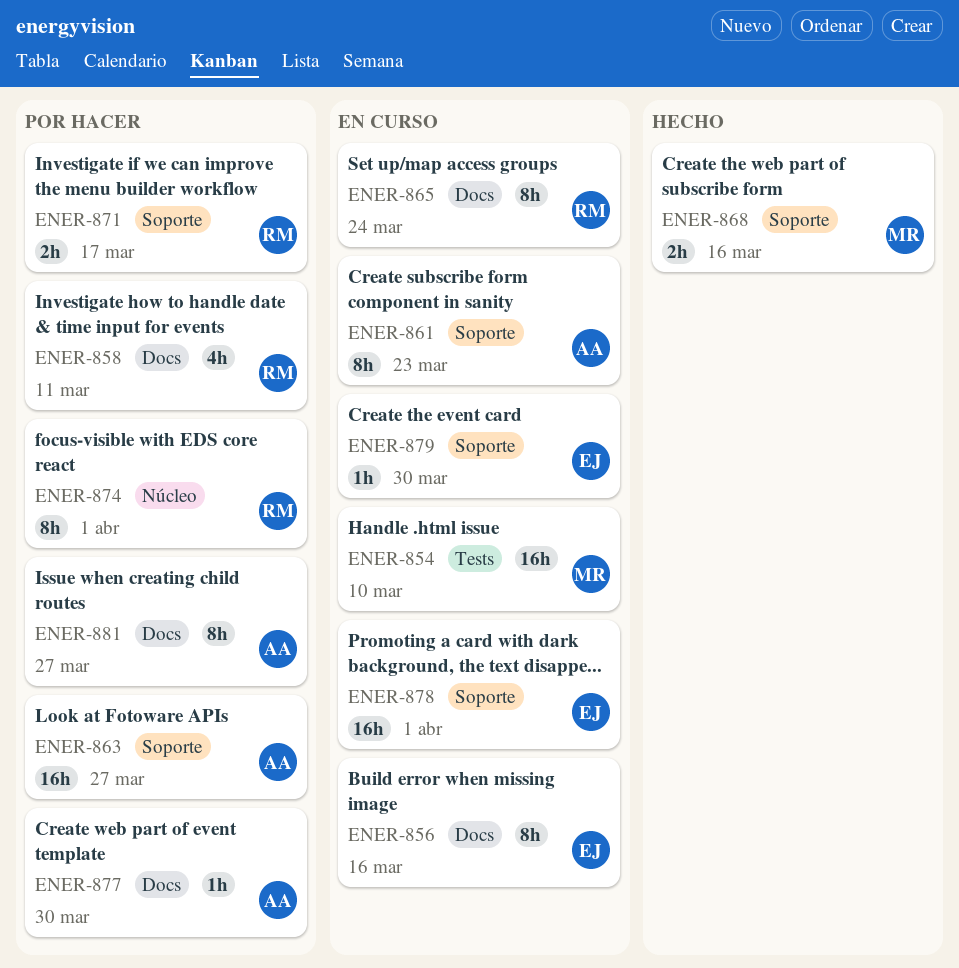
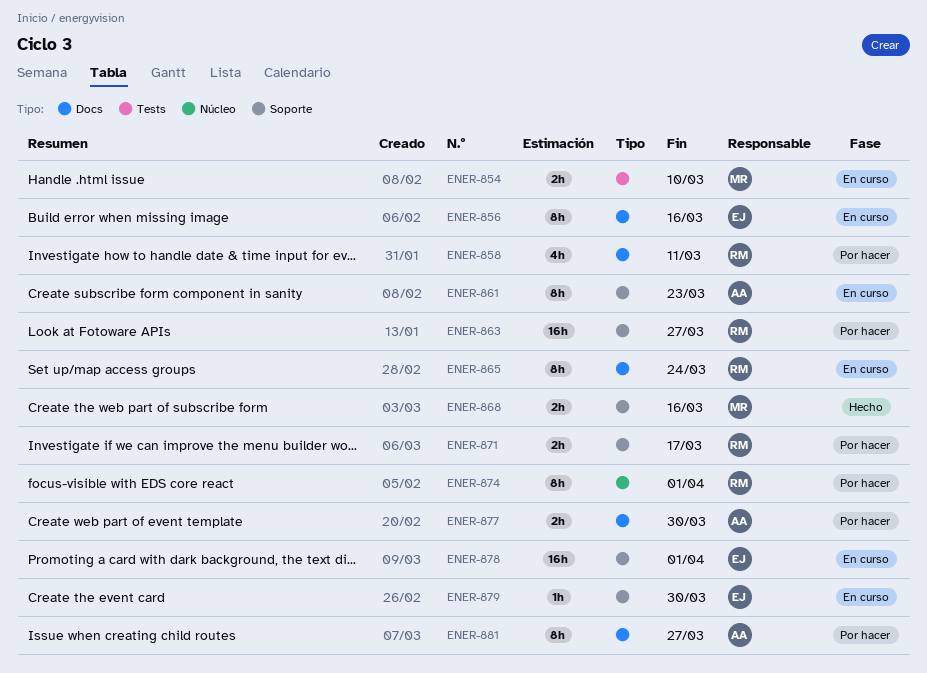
ENER-854, estimate: 16h -> 2h
ENER-863, owner: AA -> RM
ENER-877, estimate: 1h -> 2h

